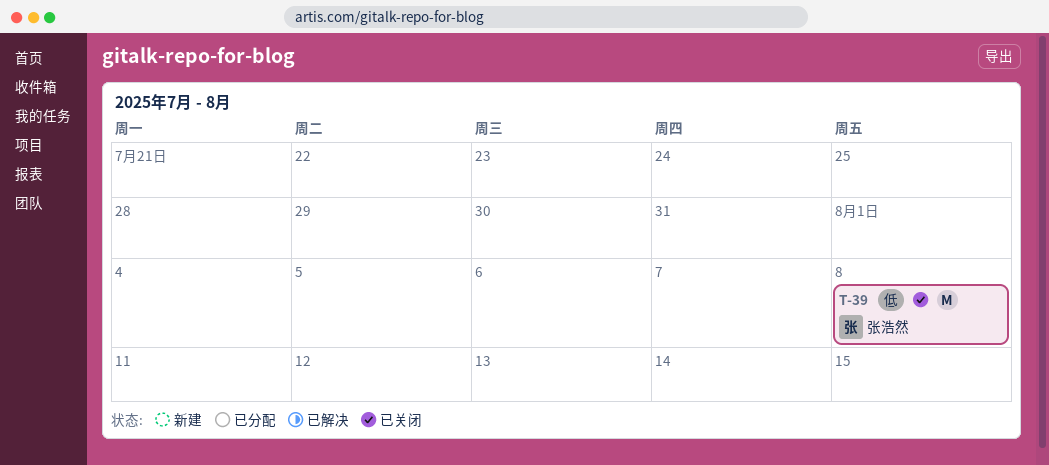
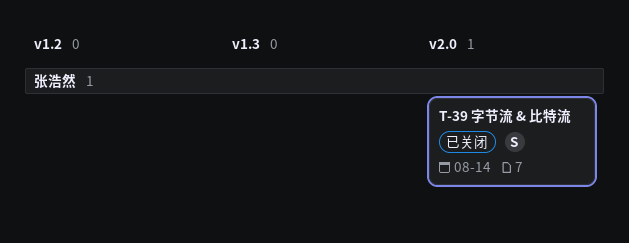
T-39, estimate: M -> S
T-39, due: Aug 8 -> Aug 14

